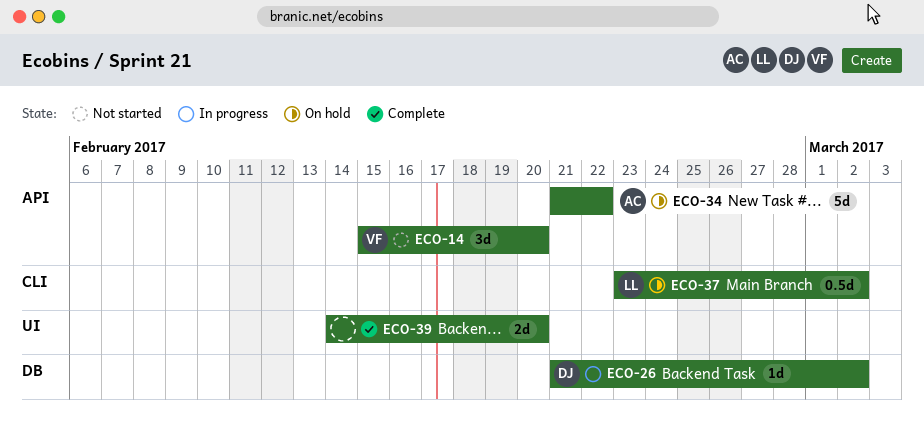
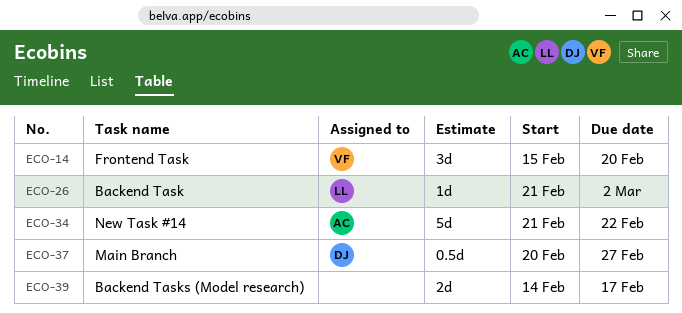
ECO-26, owner: DJ -> LL
ECO-37, owner: LL -> DJ
ECO-37, start: Feb 23 -> Feb 20
ECO-37, due: Mar 2 -> Feb 27
ECO-39, due: Feb 20 -> Feb 17

